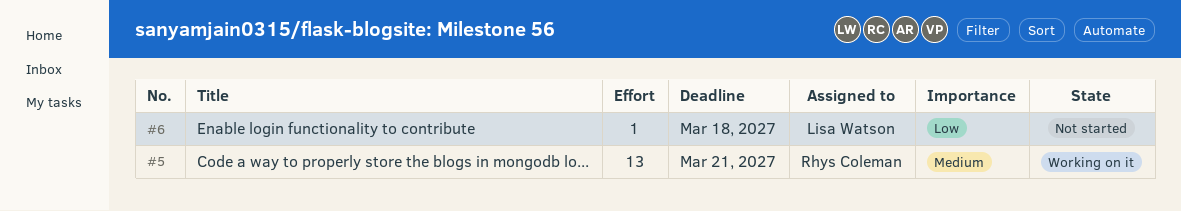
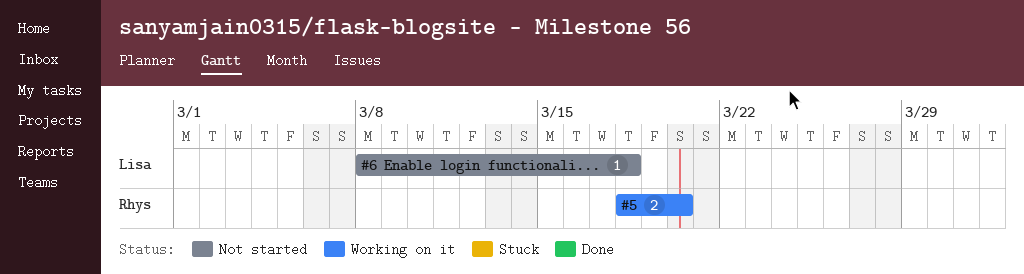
#5, estimate: 13 -> 2
#5, due: Mar 21 -> Mar 20

